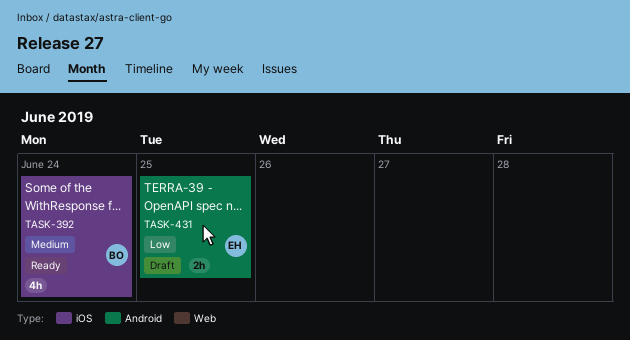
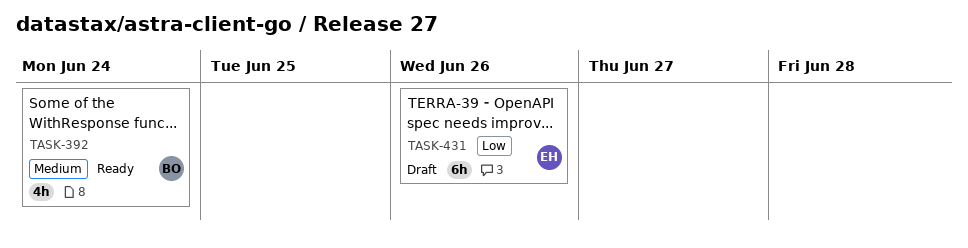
TASK-431, estimate: 2h -> 6h
TASK-431, due: Jun 25 -> Jun 26

